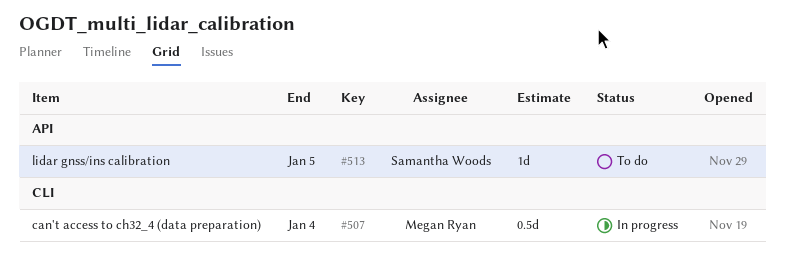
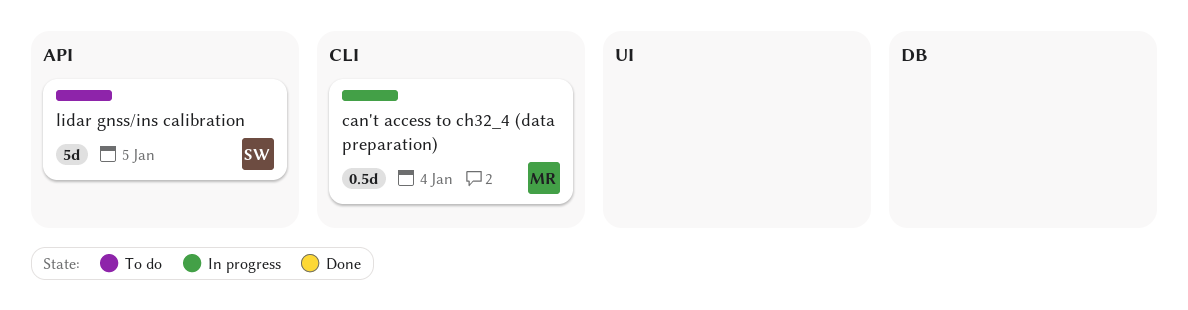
lidar gnss/ins calibration, estimate: 1d -> 5d

